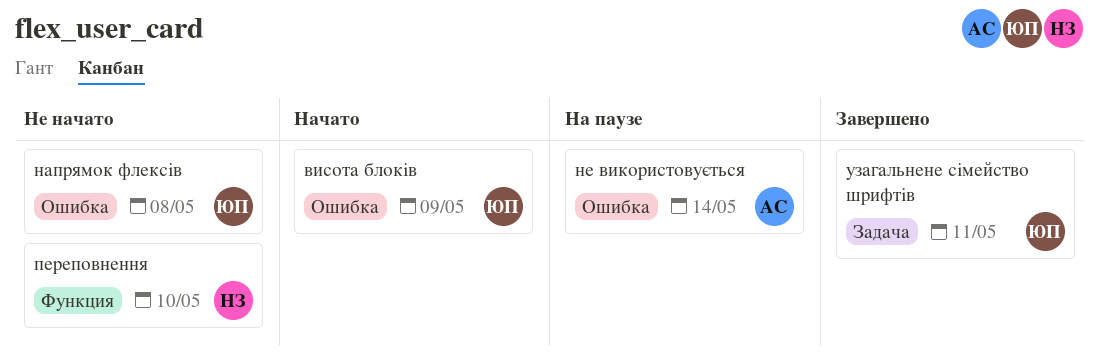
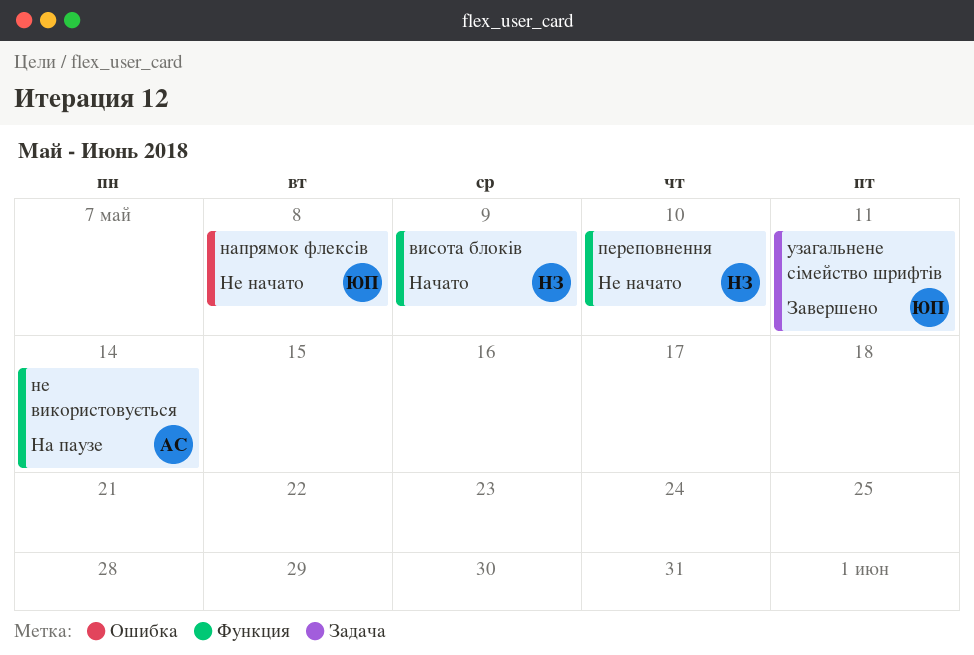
висота блоків, owner: ЮП -> НЗ
висота блоків, label: Ошибка -> Функция
не використовується, label: Ошибка -> Функция

